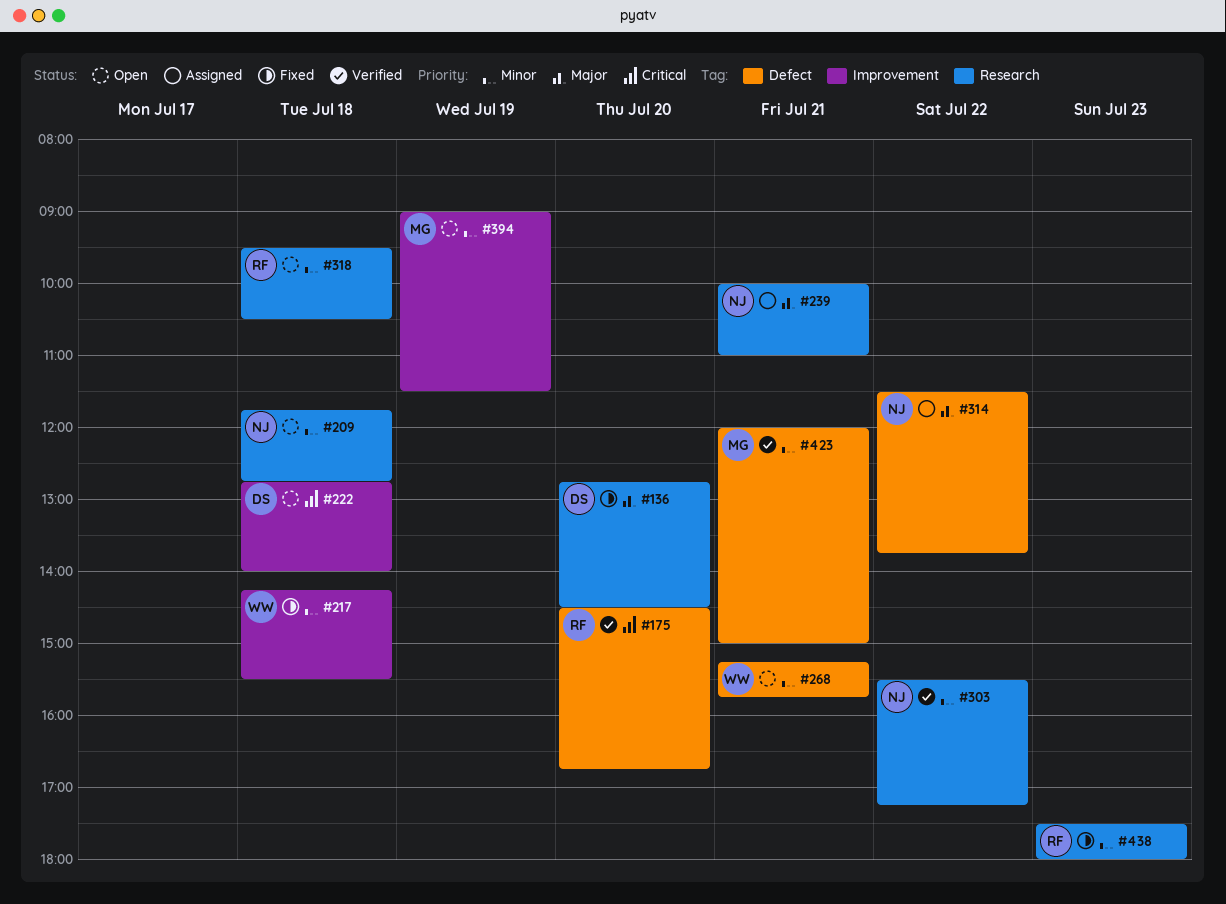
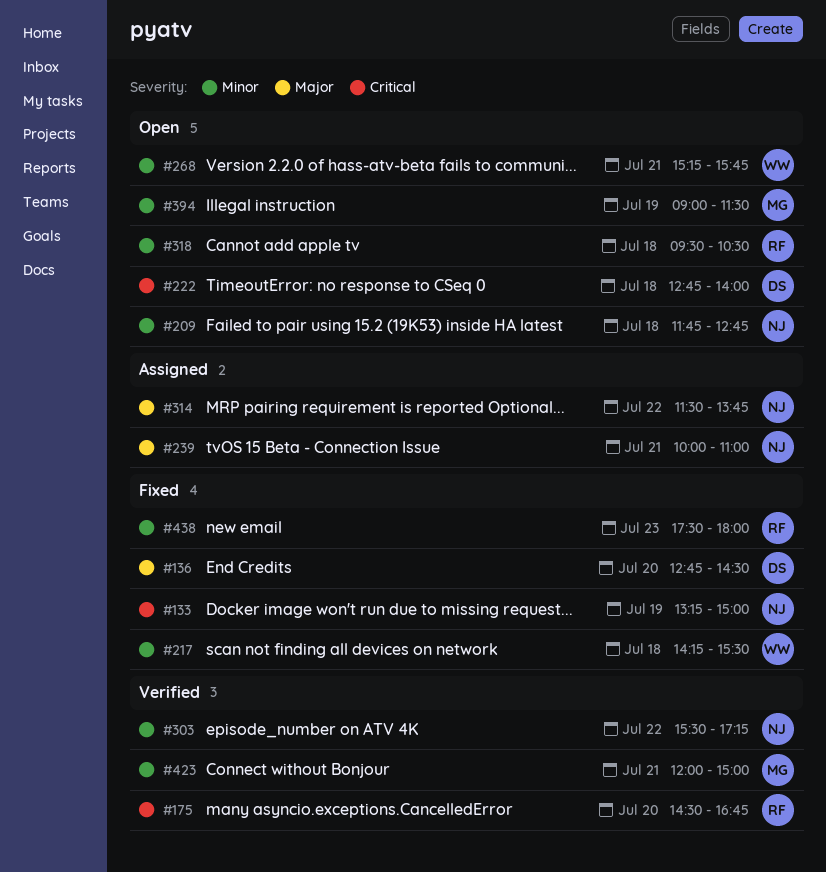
#133: none -> present

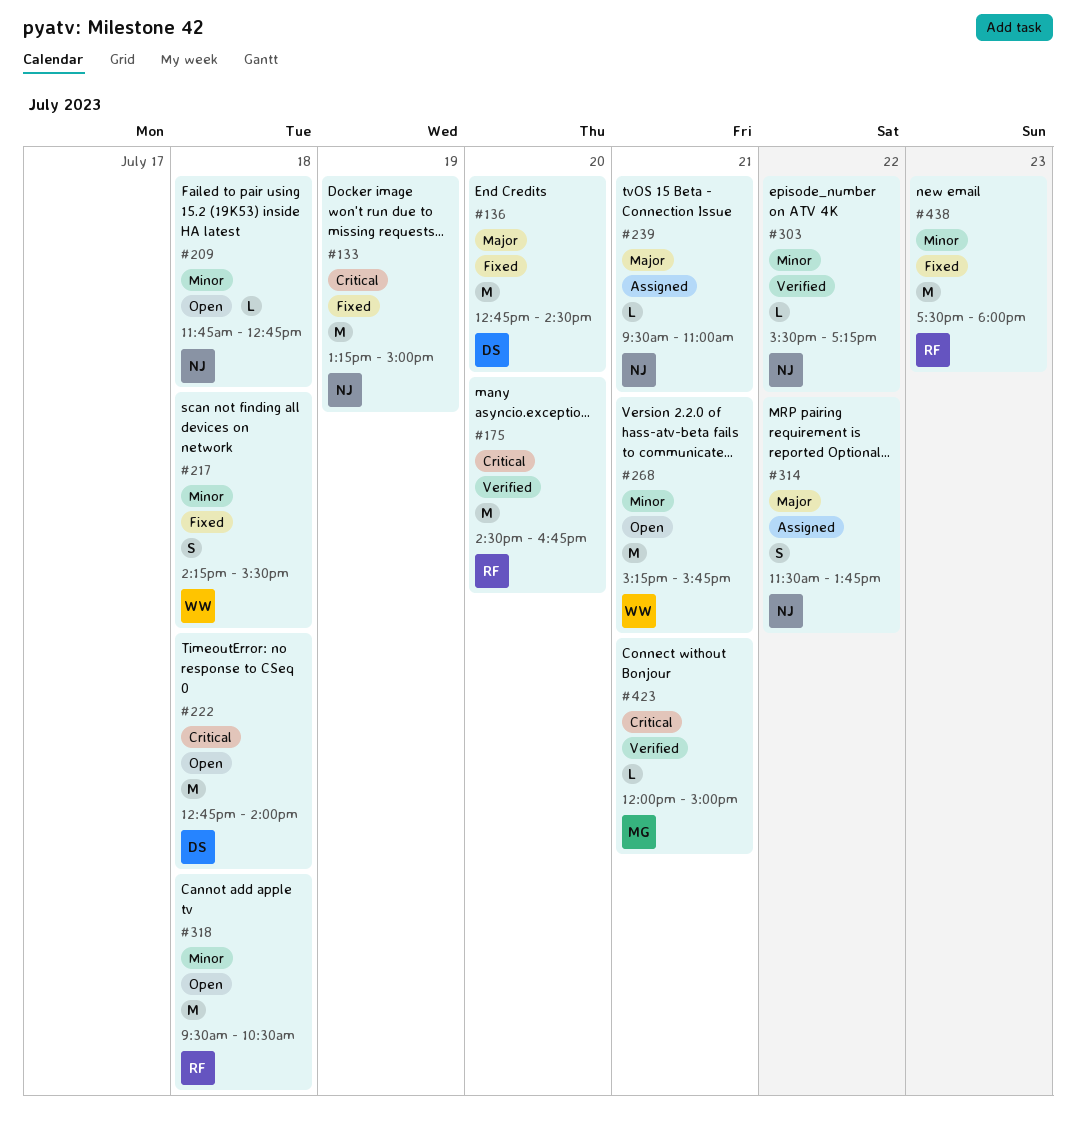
#239, begins: 10:00 -> 09:30
#394: present -> none
#423, priority: Minor -> Critical

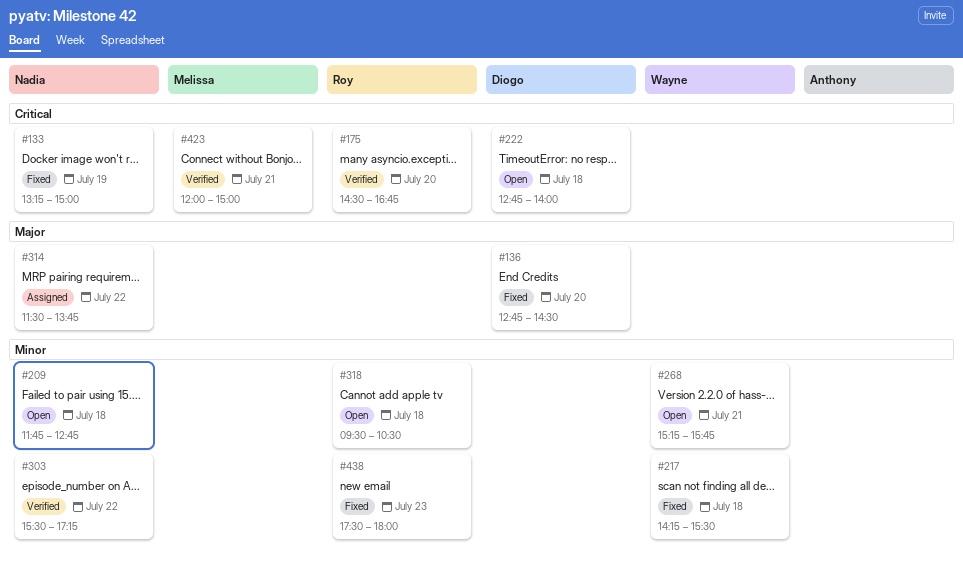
#239: present -> none

